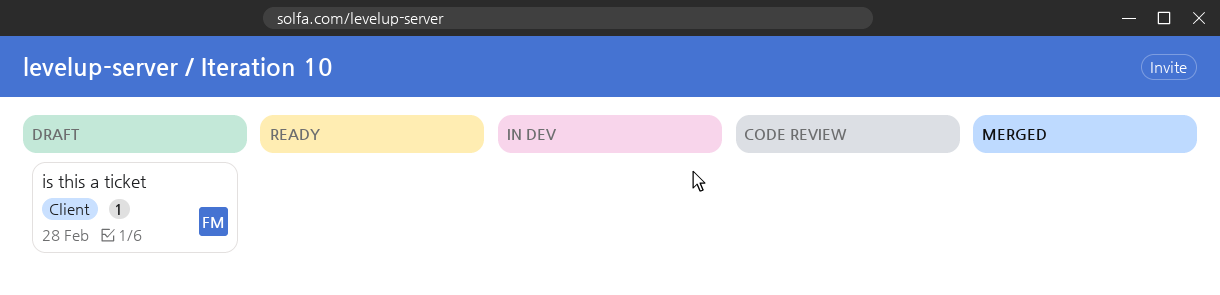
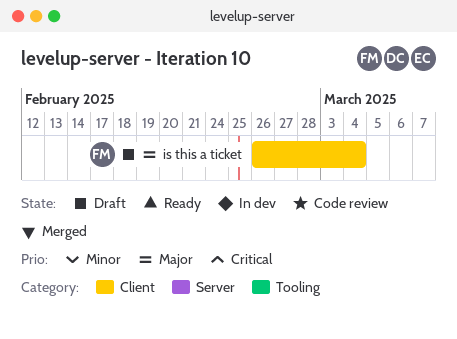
is this a ticket, due: Feb 28 -> Mar 4

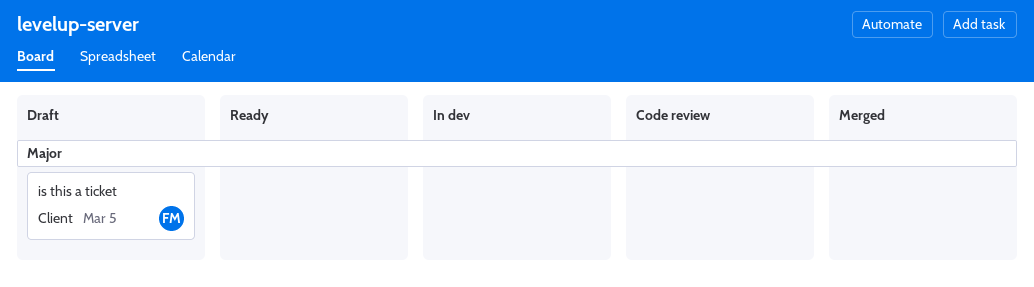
is this a ticket, due: Mar 4 -> Mar 5

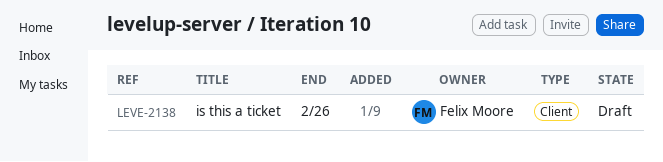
is this a ticket, due: Mar 5 -> Feb 26

